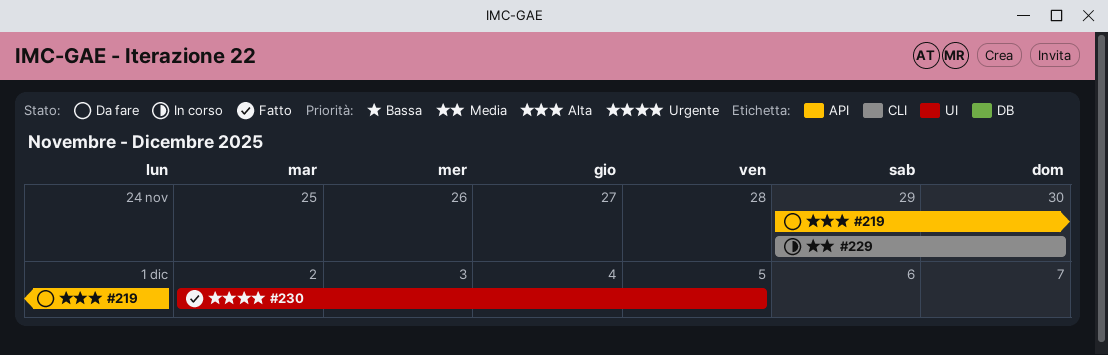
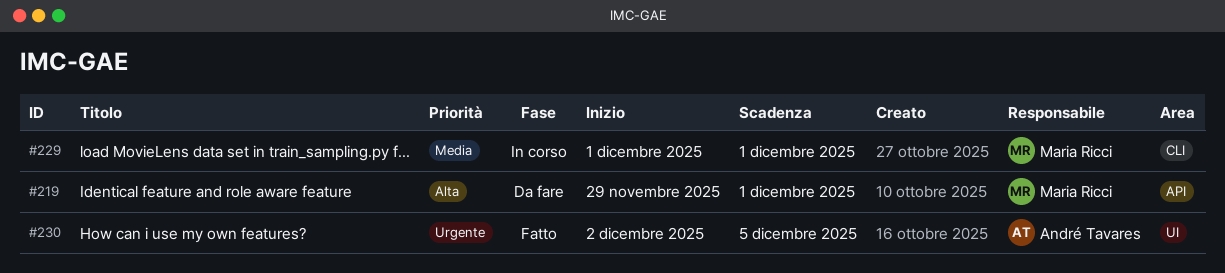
#229, start: Nov 29 -> Dec 1
#229, due: Nov 30 -> Dec 1

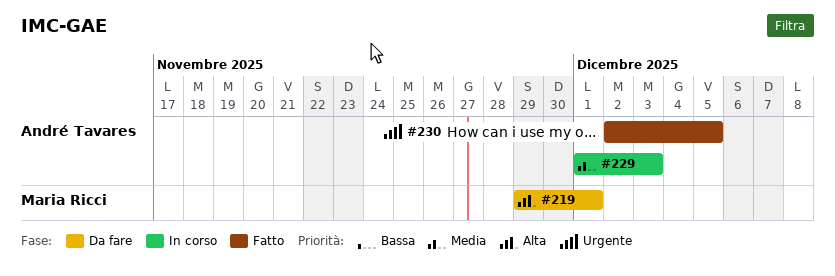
#229, owner: Maria Ricci -> André Tavares
#229, due: Dec 1 -> Dec 3

